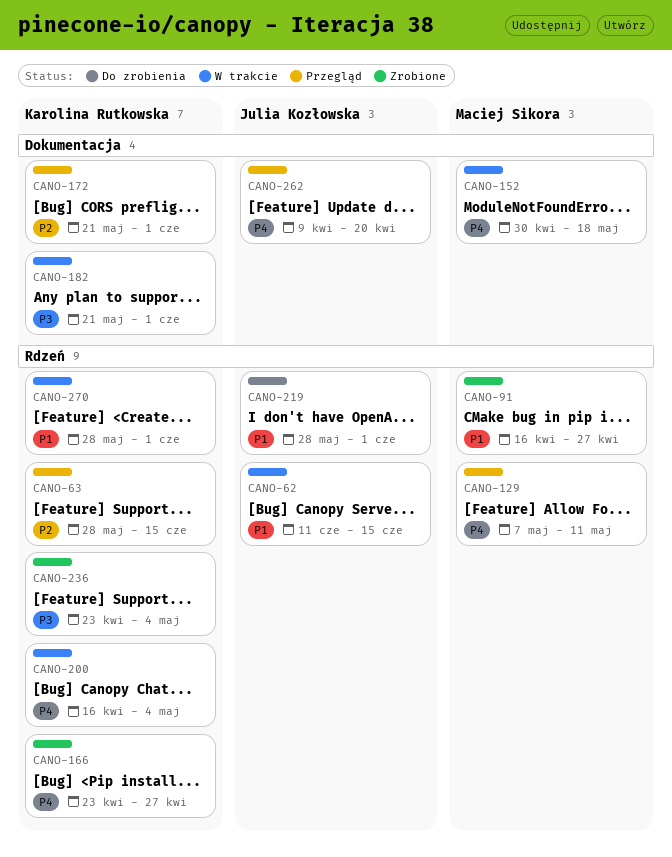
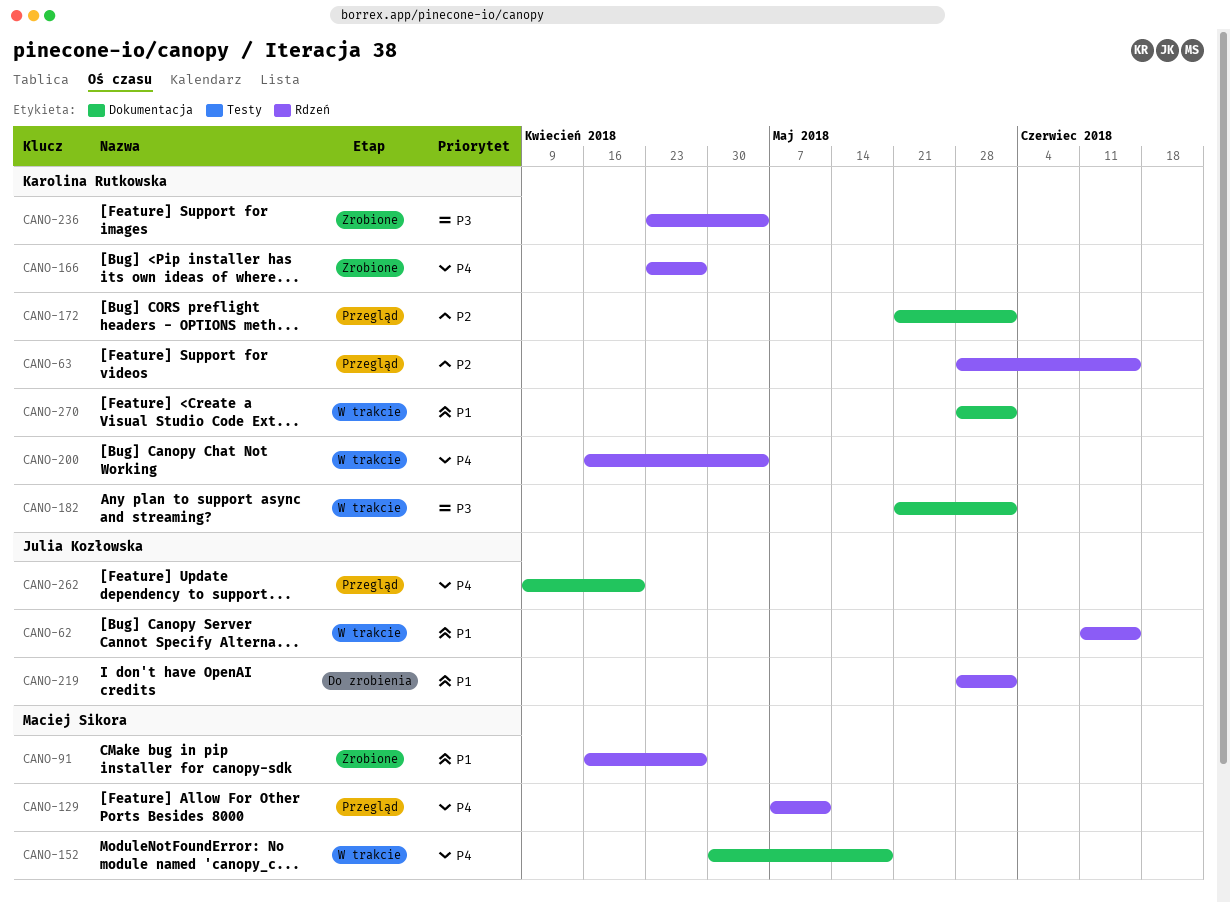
CANO-270, label: Rdzeń -> Dokumentacja

